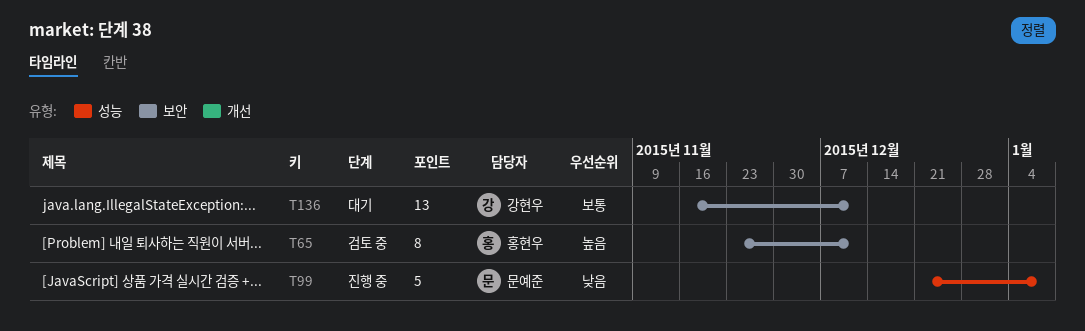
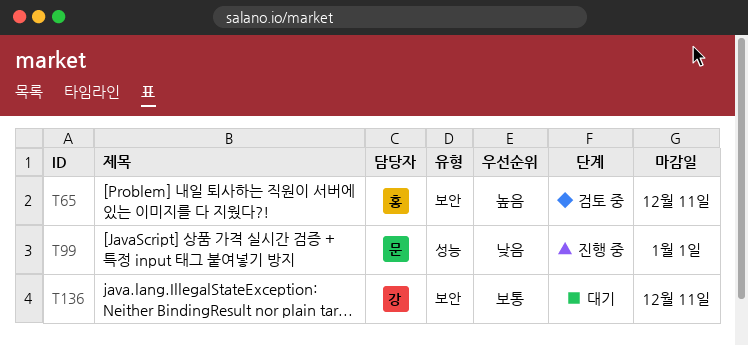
T99, due: Jan 8 -> Jan 1

